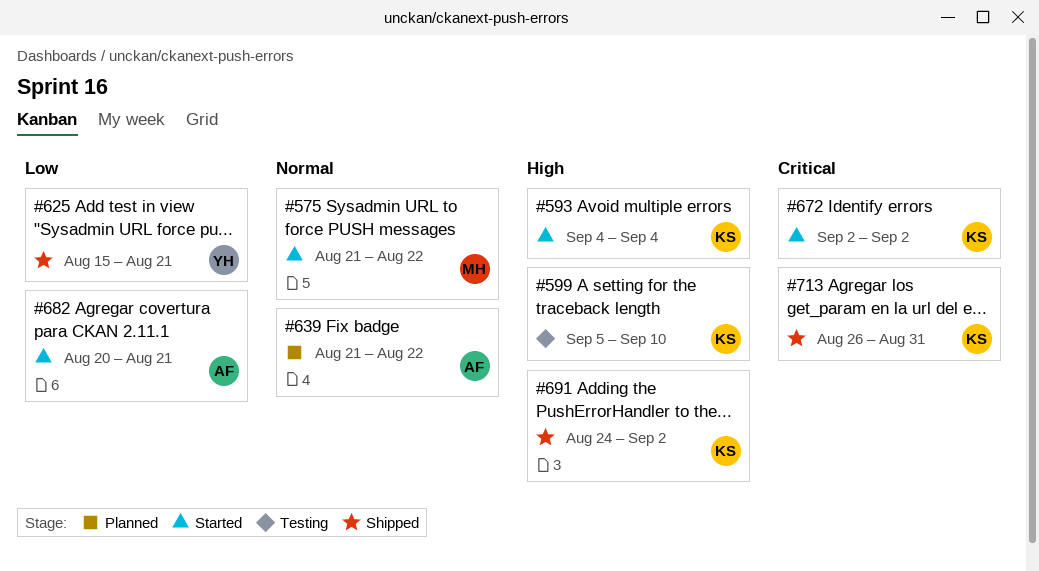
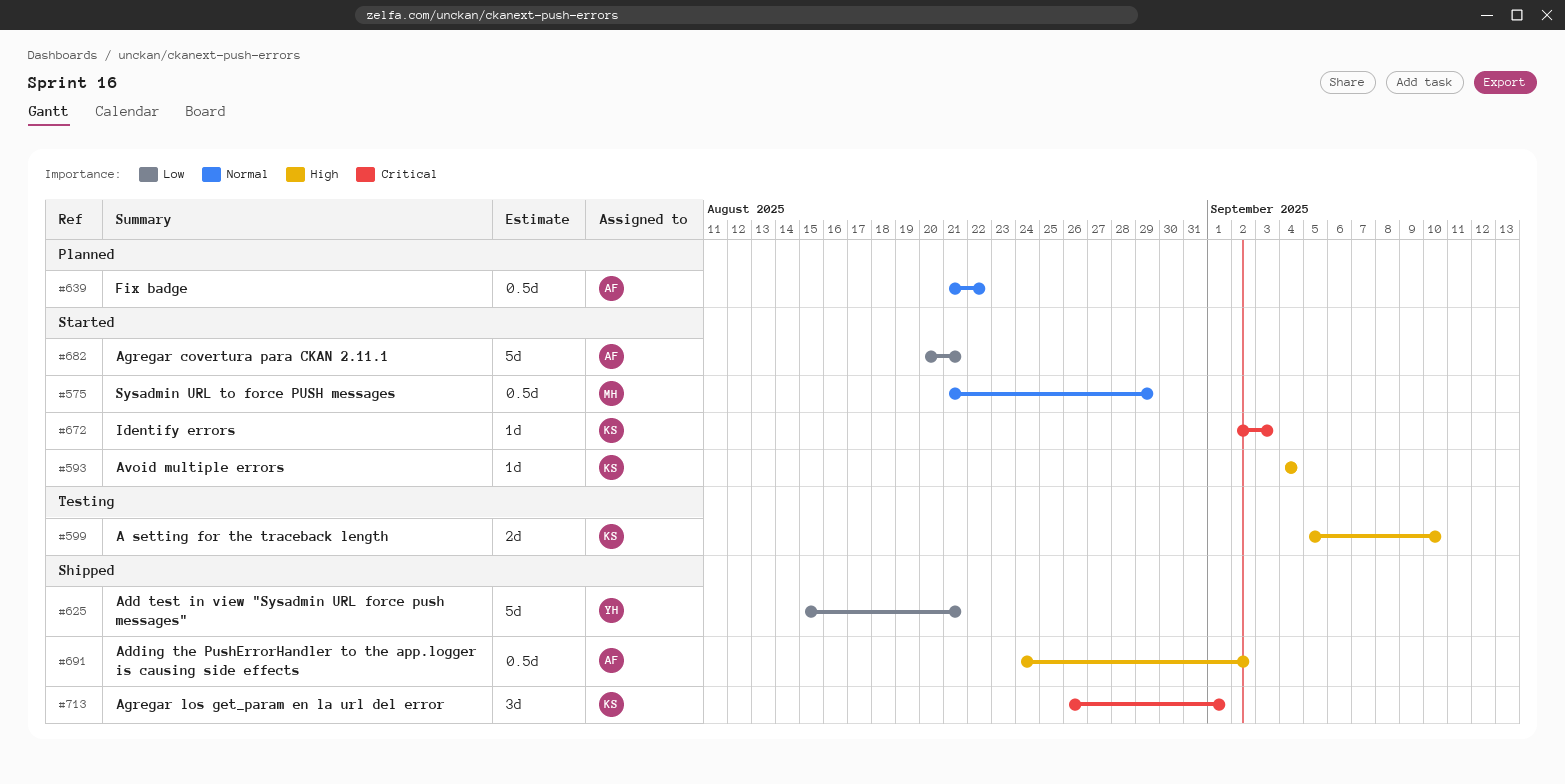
#575, due: Aug 22 -> Aug 29
#672, due: Sep 2 -> Sep 3
#691, owner: KS -> AF
#713, due: Aug 31 -> Sep 1

